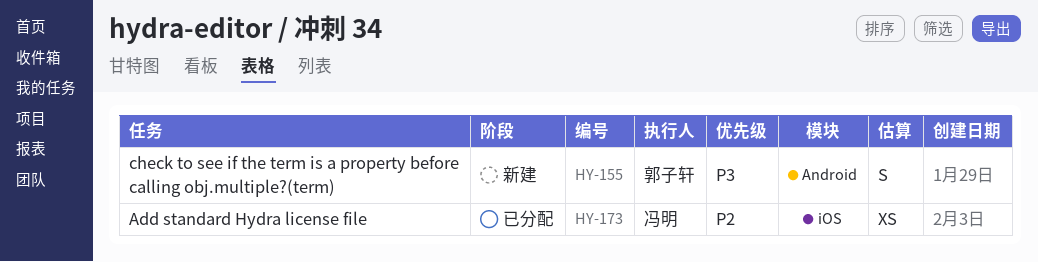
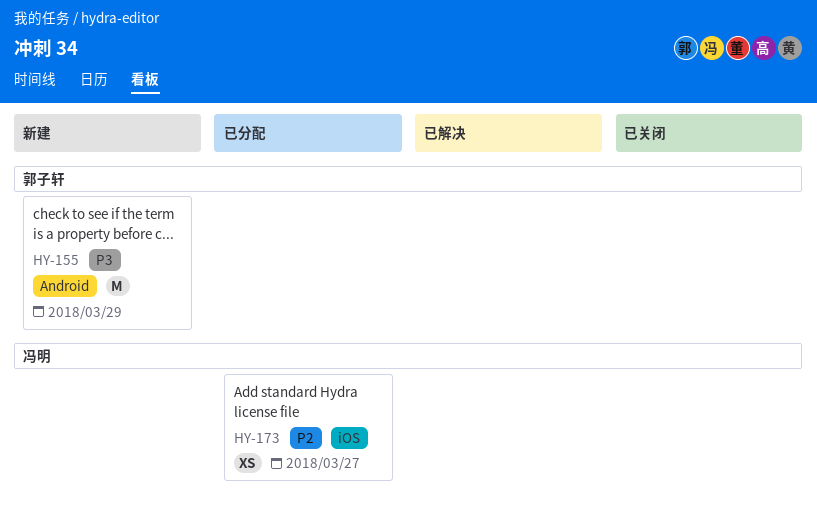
HY-155, estimate: S -> M

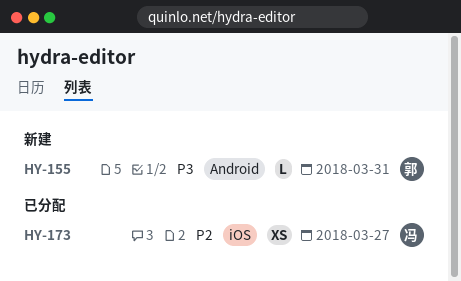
HY-155, estimate: M -> L
HY-155, due: Mar 29 -> Mar 31

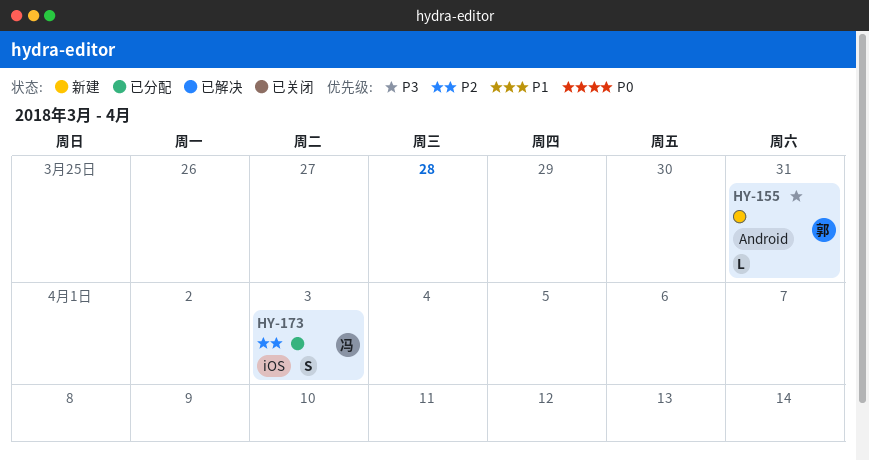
HY-173, estimate: XS -> S
HY-173, due: Mar 27 -> Apr 3

